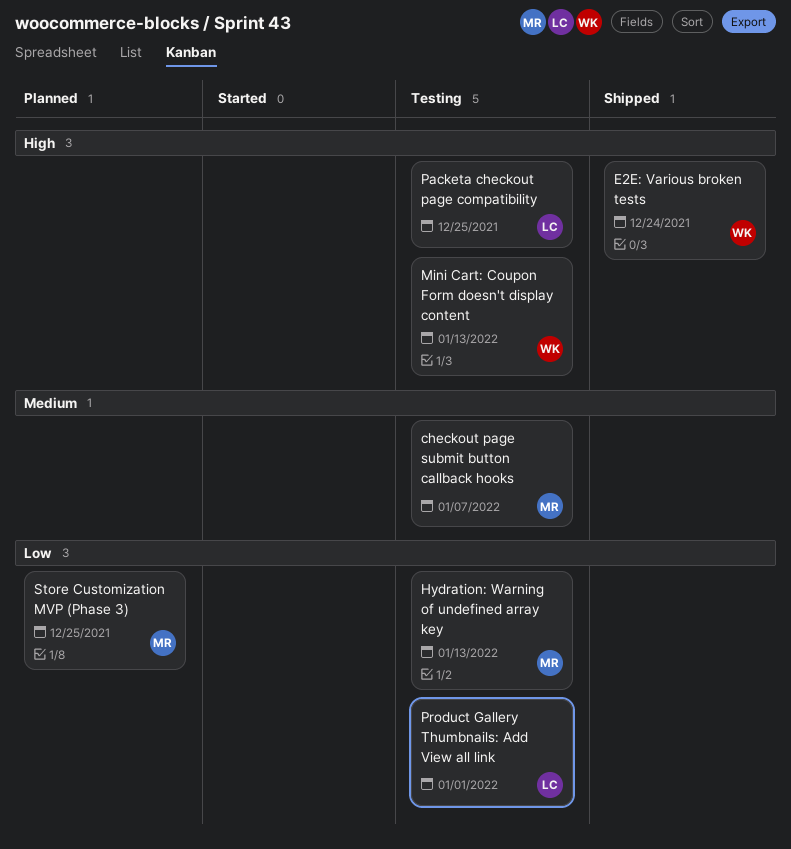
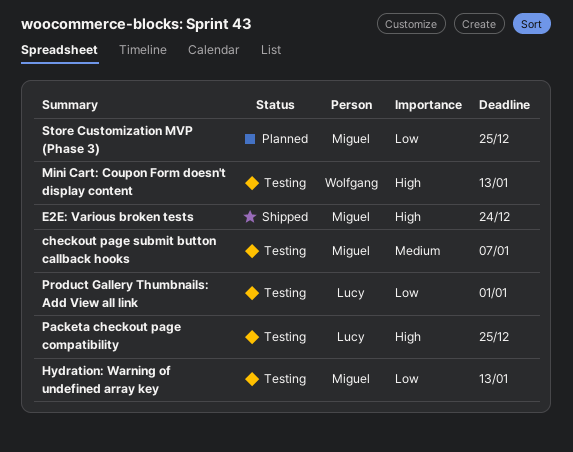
E2E: Various broken tests, owner: Wolfgang -> Miguel

